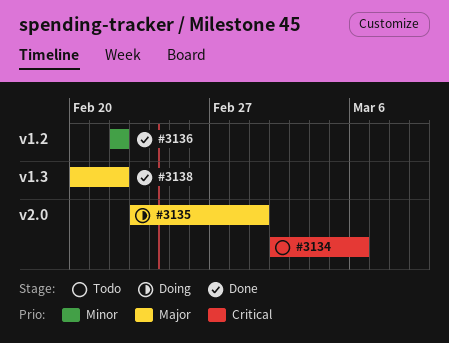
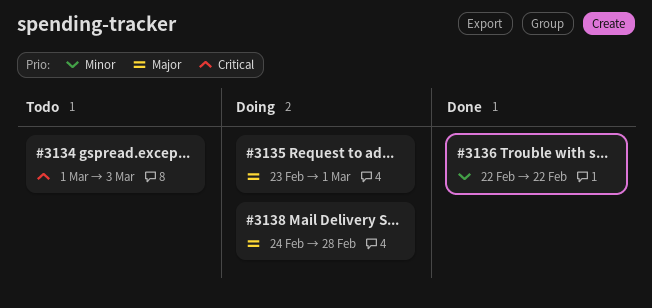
#3134, start: Mar 2 -> Mar 1
#3134, due: Mar 6 -> Mar 3
#3138, status: Done -> Doing
#3138, start: Feb 20 -> Feb 24
#3138, due: Feb 22 -> Feb 28

